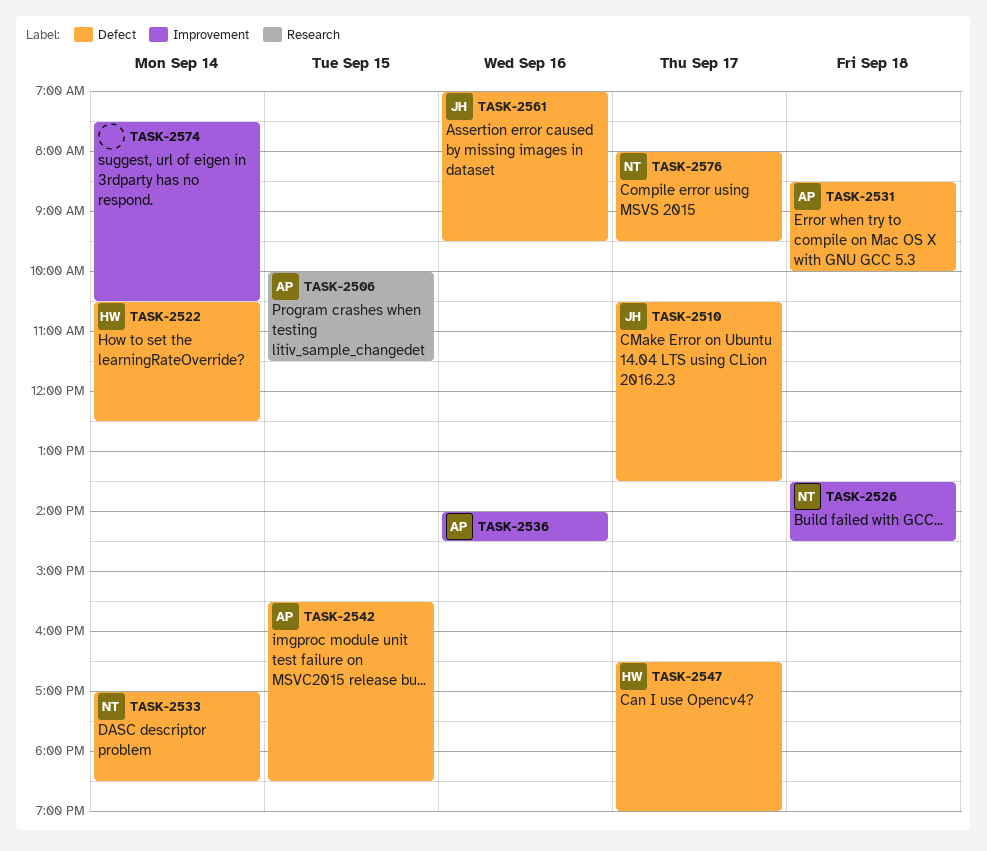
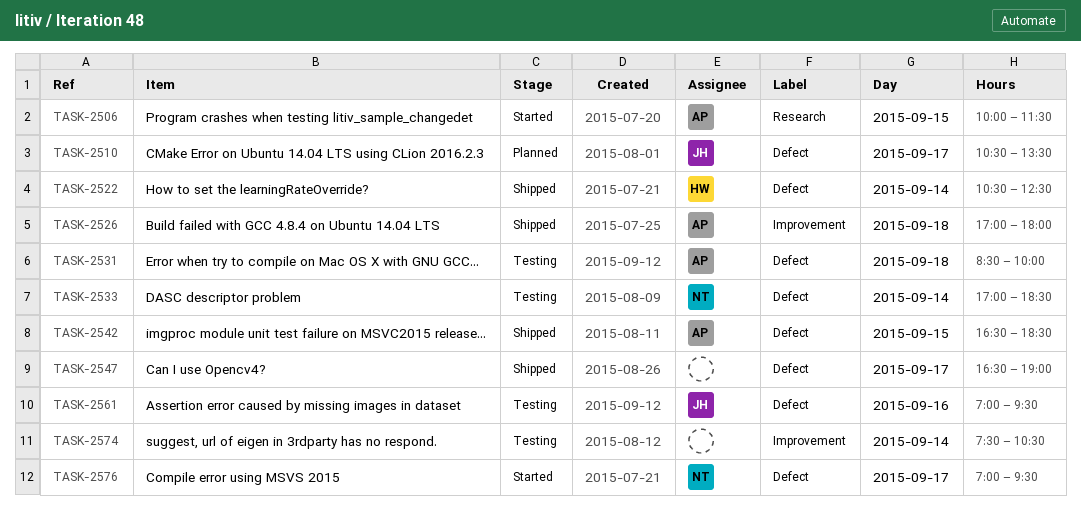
TASK-2526, owner: NT -> AP
TASK-2526, begins: 13:30 -> 17:00
TASK-2526, ends: 14:30 -> 18:00
TASK-2536: present -> none
TASK-2542, begins: 15:30 -> 16:30
TASK-2547, owner: HW -> none
TASK-2576, begins: 08:00 -> 07:00

